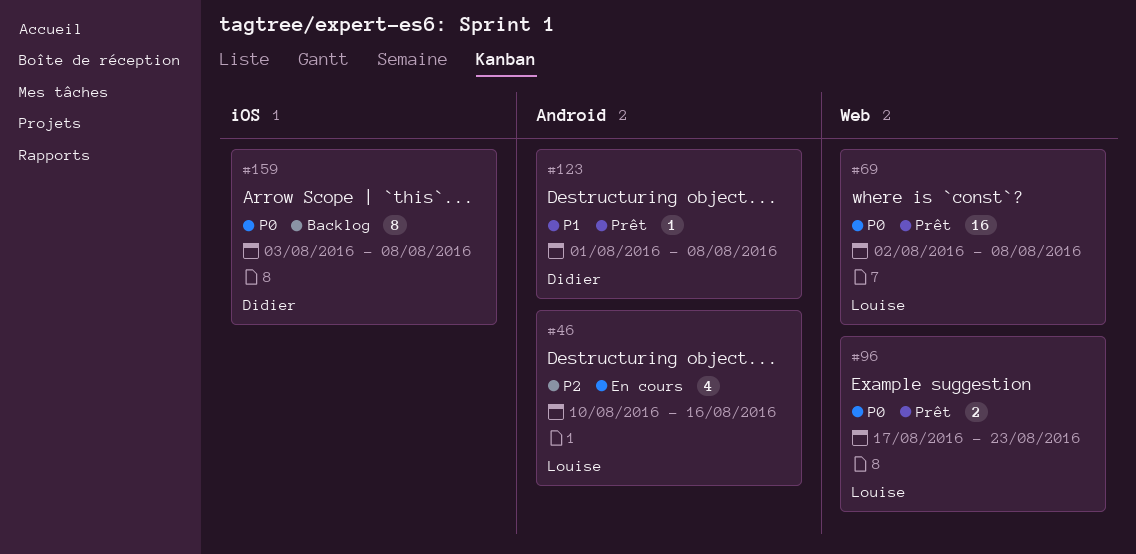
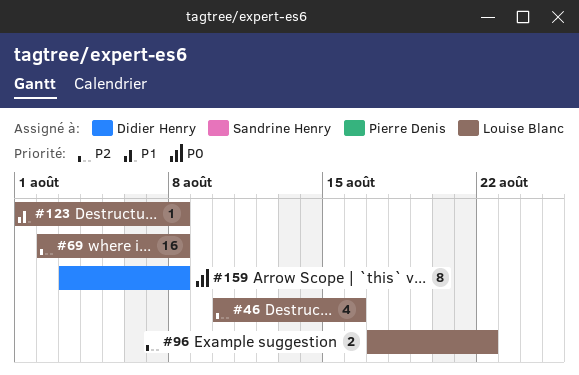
#69, priority: P0 -> P2
#96, priority: P0 -> P2
#96, due: Aug 23 -> Aug 22
#123, owner: Didier Henry -> Louise Blanc

